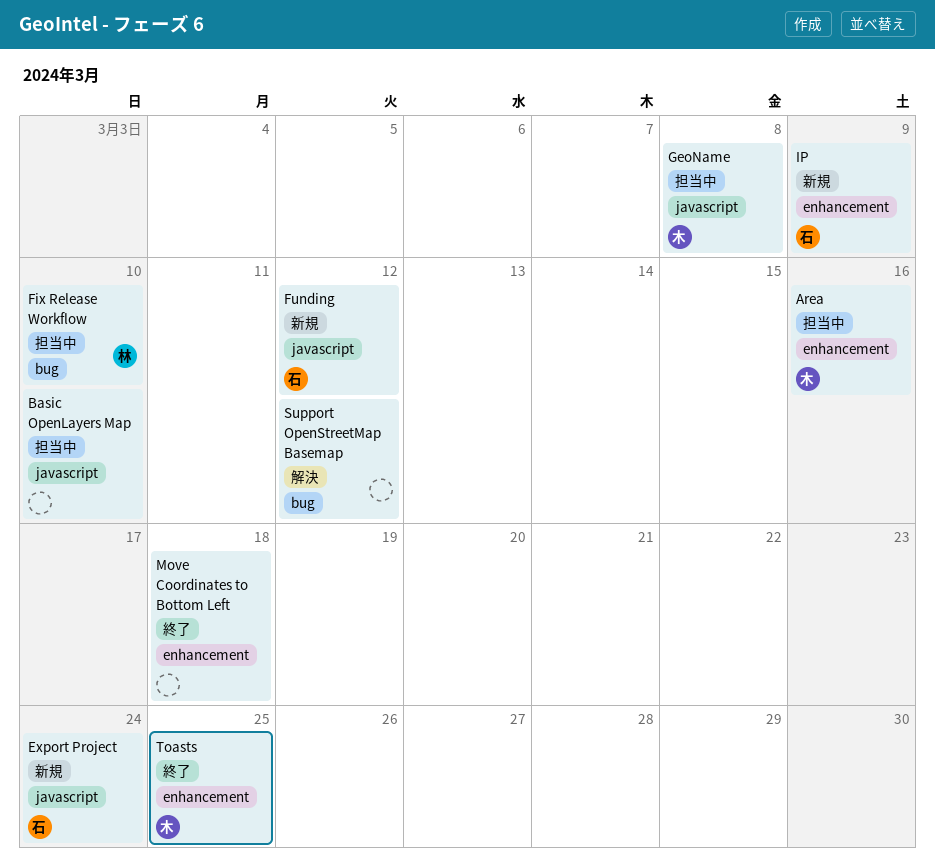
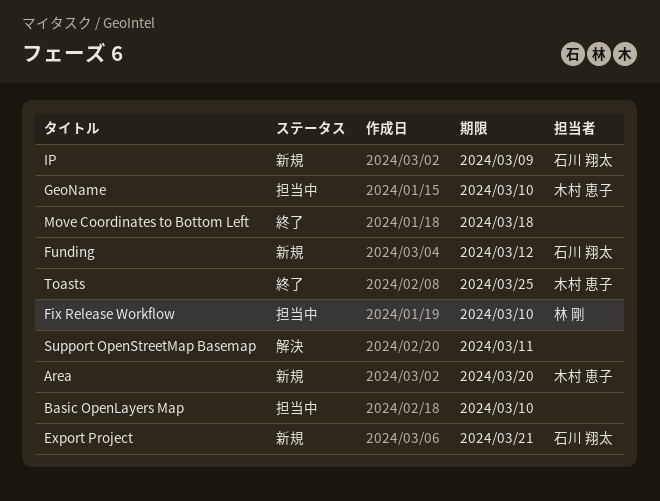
Area, status: 担当中 -> 新規
Area, due: Mar 16 -> Mar 20
Export Project, due: Mar 24 -> Mar 21
GeoName, due: Mar 8 -> Mar 10
Support OpenStreetMap Basemap, due: Mar 12 -> Mar 11

